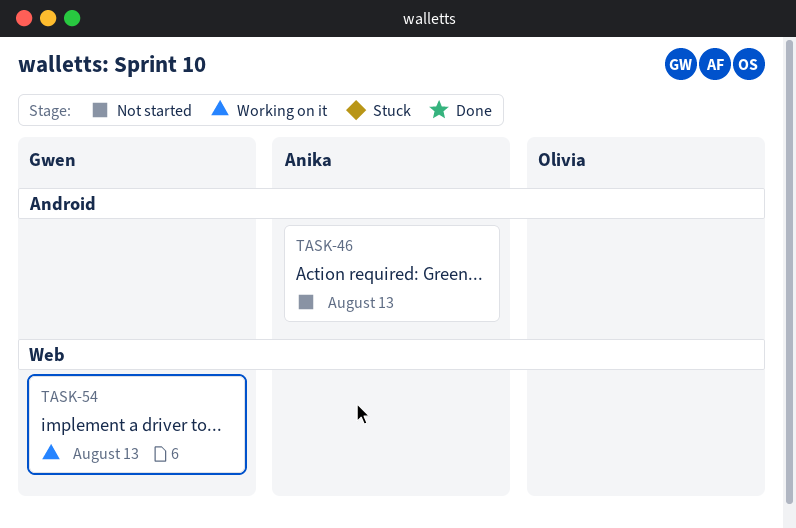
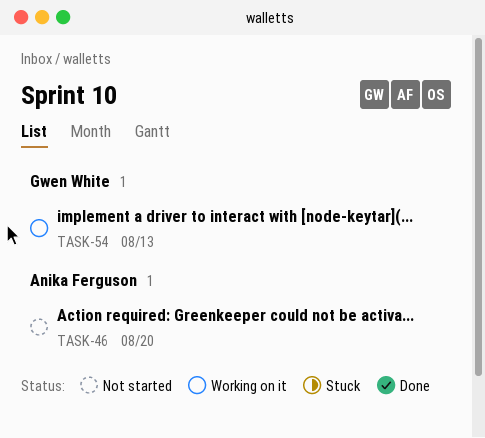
TASK-46, due: Aug 13 -> Aug 20

